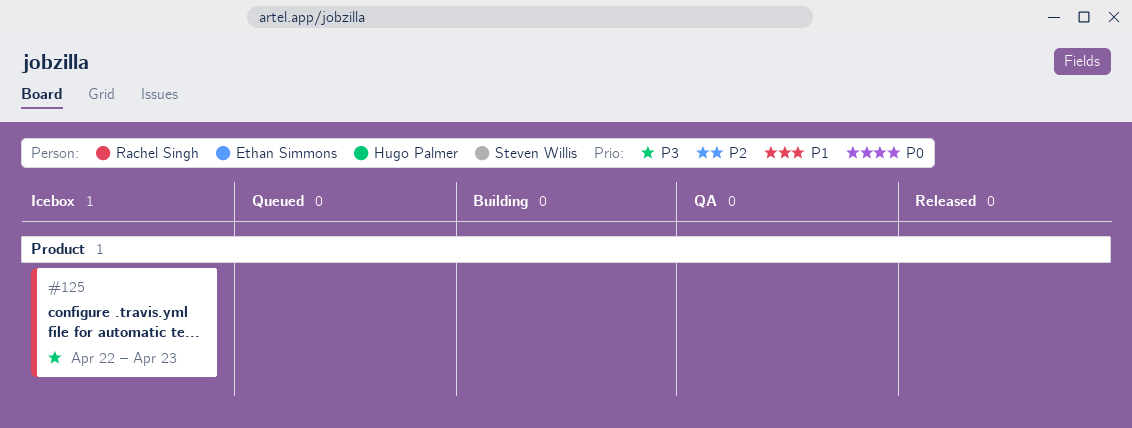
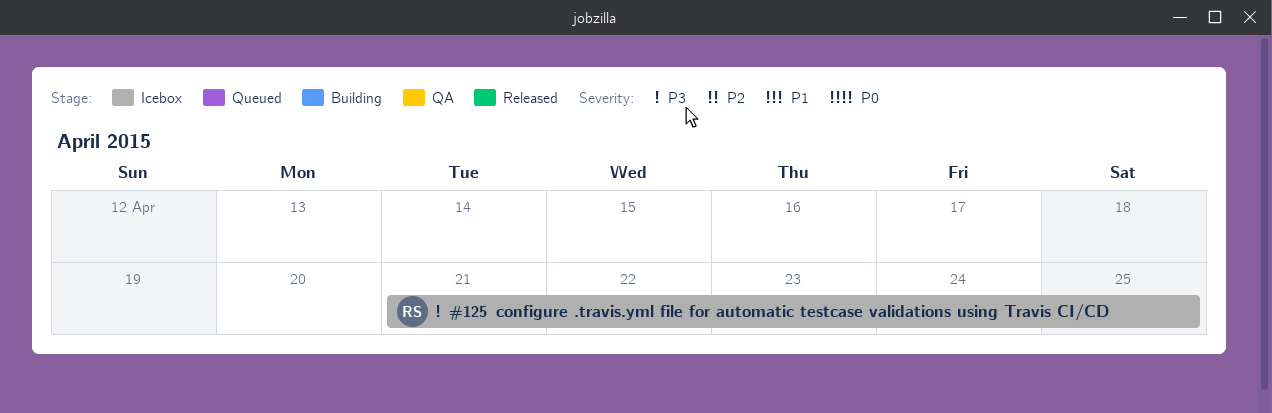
#125, start: Apr 22 -> Apr 21
#125, due: Apr 23 -> Apr 25

